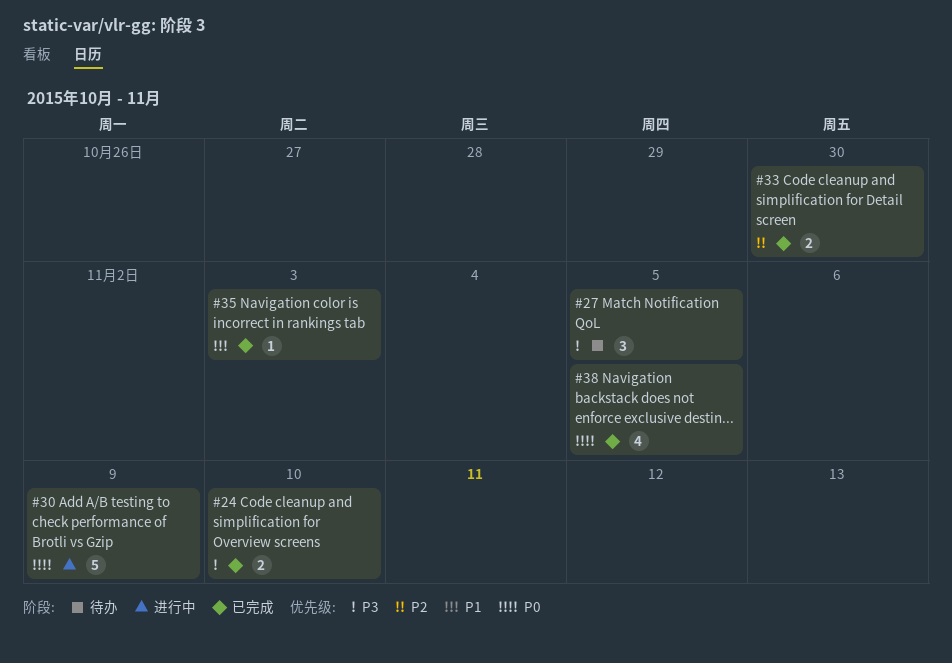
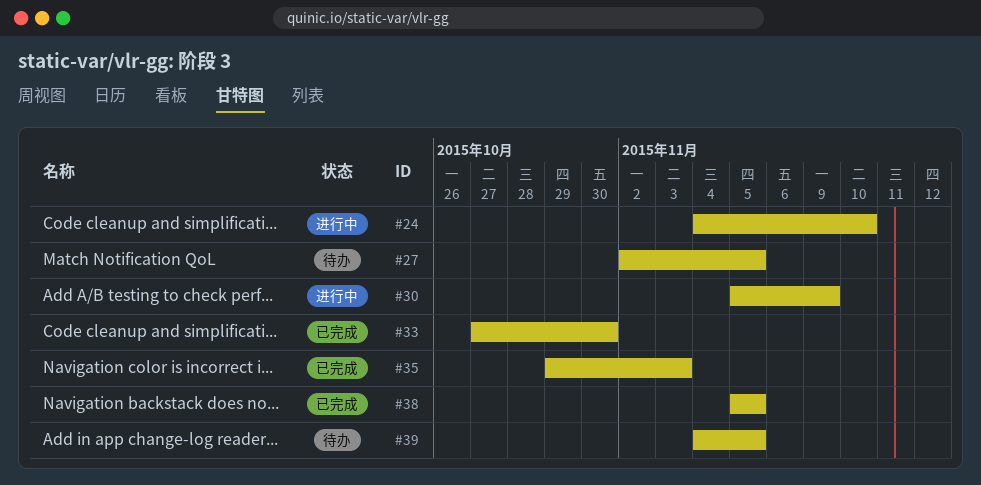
#24, status: 已完成 -> 进行中
#39: none -> present

